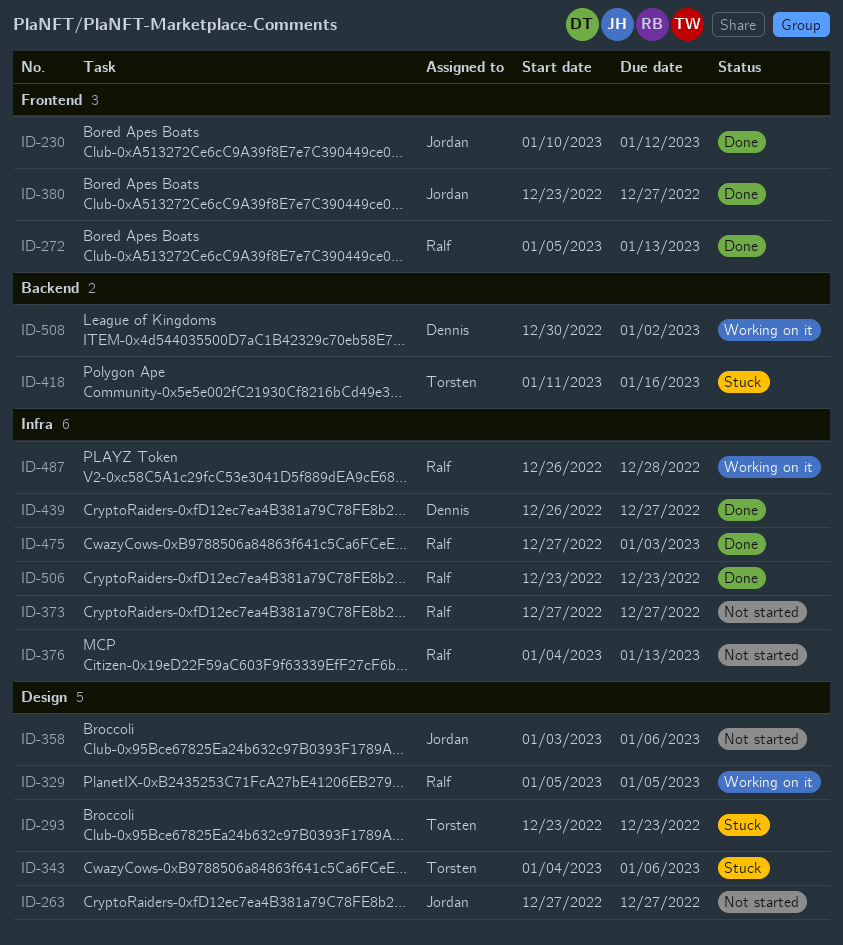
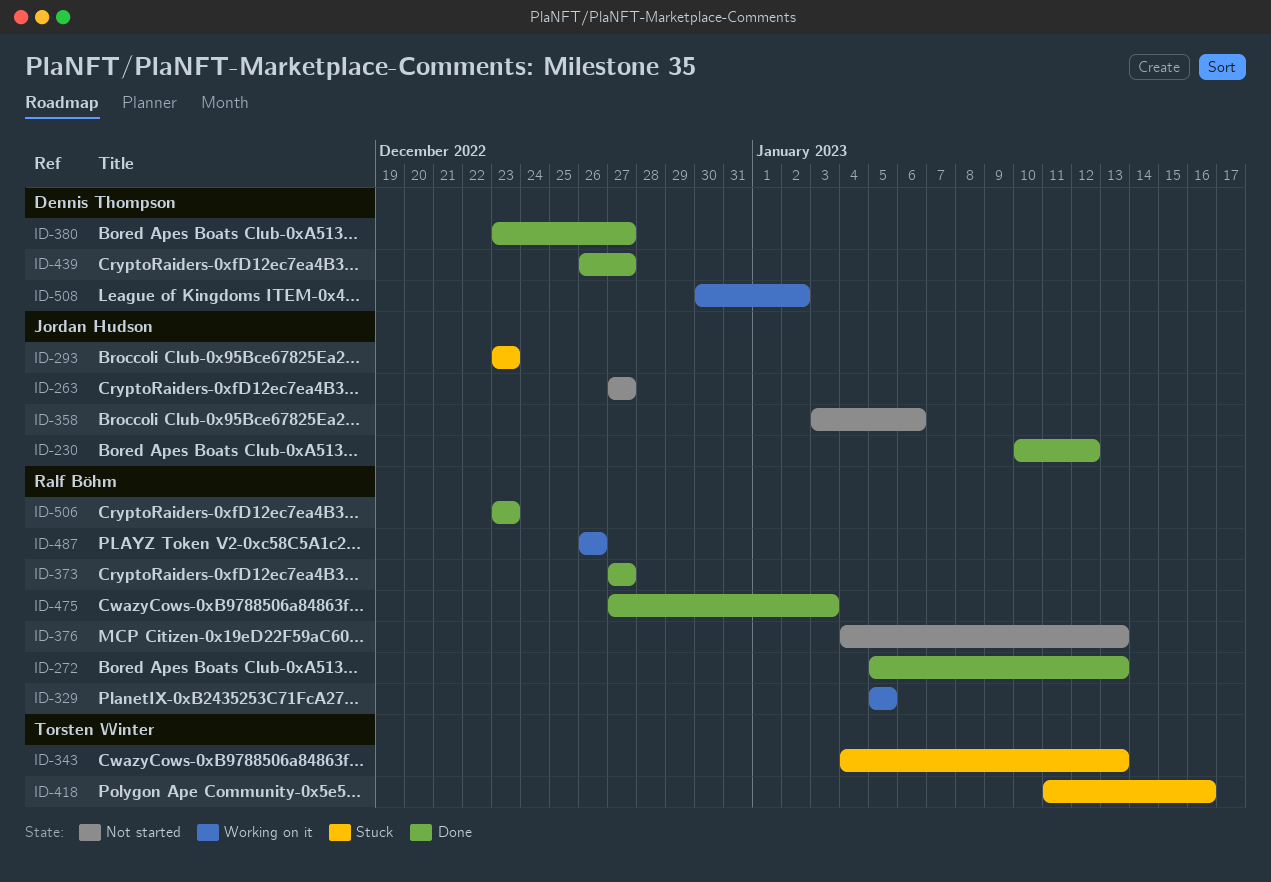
ID-293, owner: Torsten Winter -> Jordan Hudson
ID-343, due: Jan 6 -> Jan 13
ID-373, status: Not started -> Done
ID-380, owner: Jordan Hudson -> Dennis Thompson
ID-487, due: Dec 28 -> Dec 26

